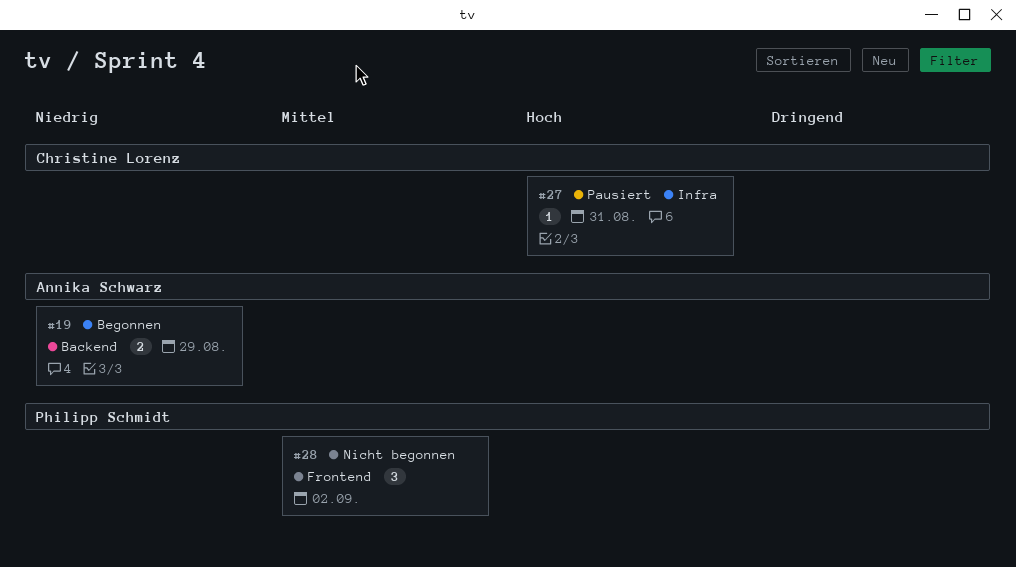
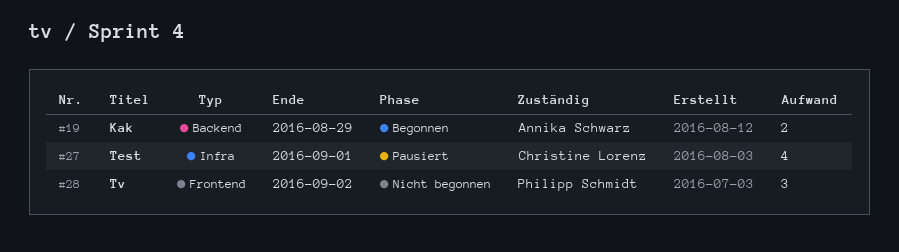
#27, estimate: 1 -> 4
#27, due: Aug 31 -> Sep 1

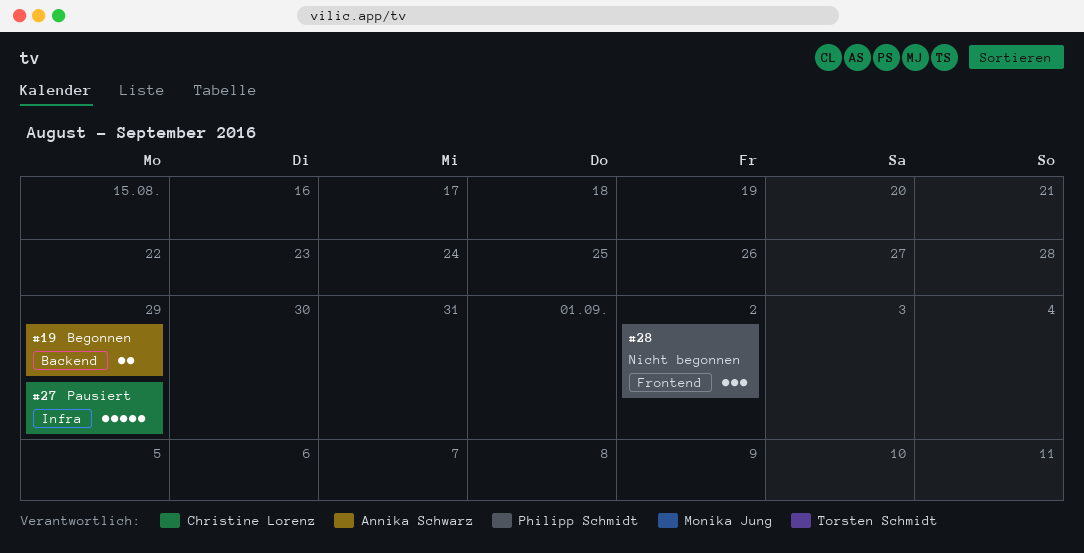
#27, estimate: 4 -> 5
#27, due: Sep 1 -> Aug 29

